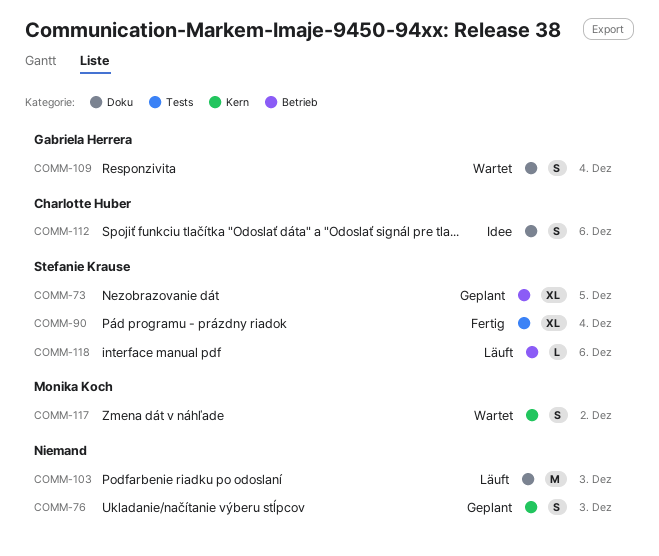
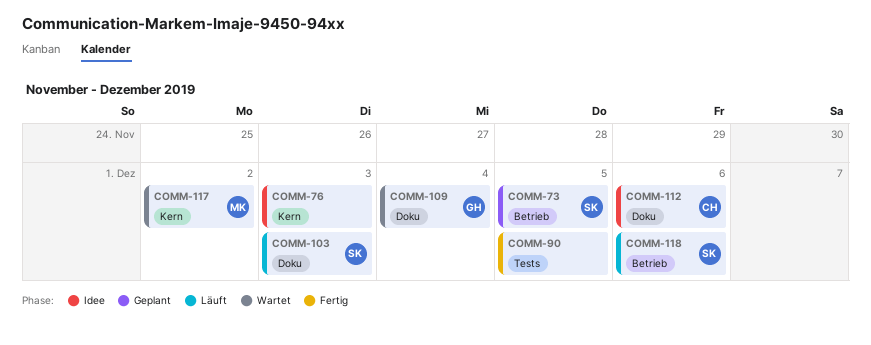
COMM-76, status: Geplant -> Idee
COMM-90, owner: Stefanie Krause -> none
COMM-90, due: Dec 4 -> Dec 5
COMM-103, owner: none -> Stefanie Krause

